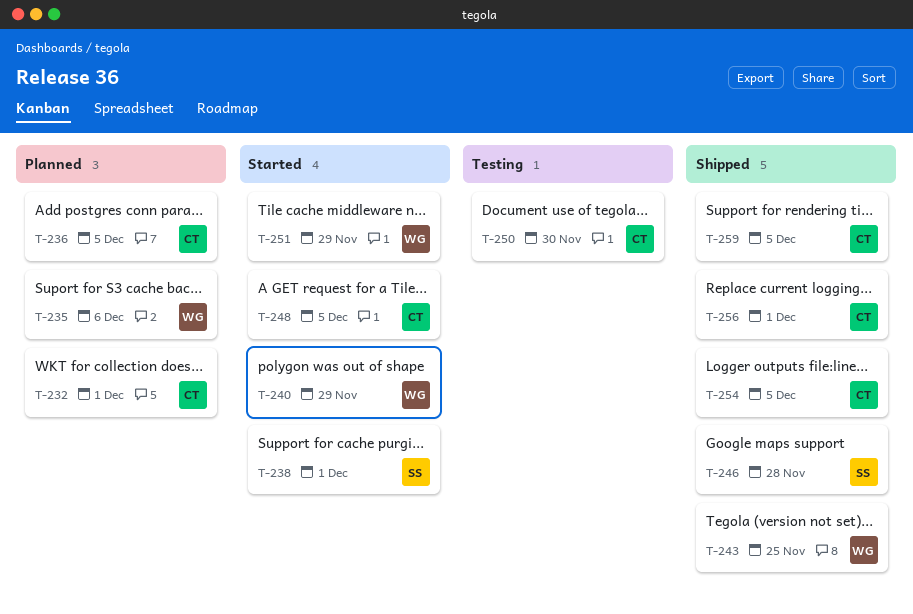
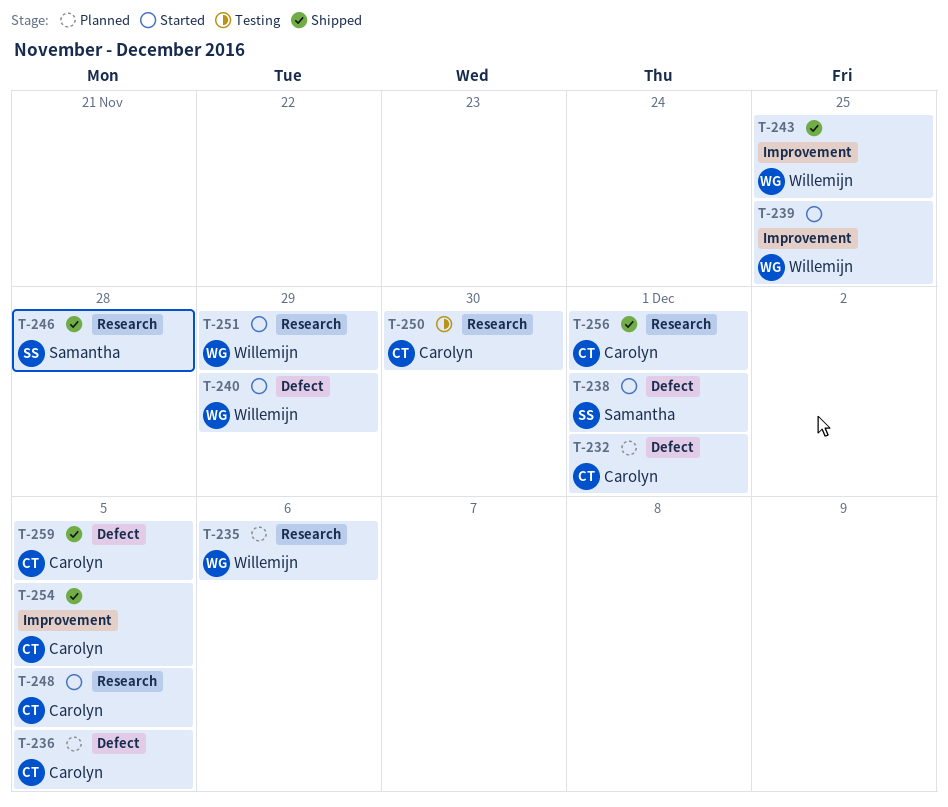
T-239: none -> present

